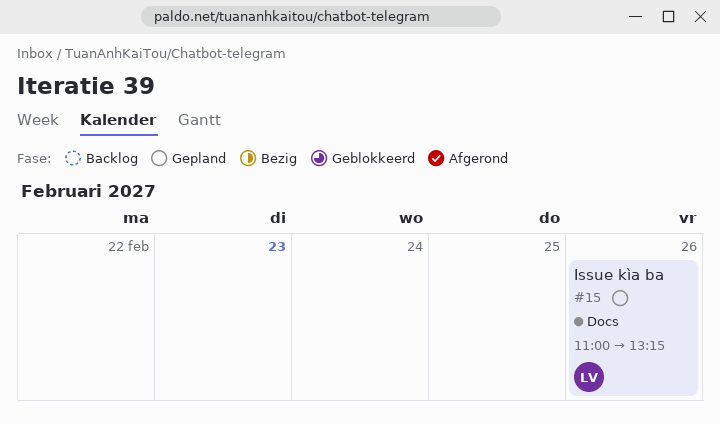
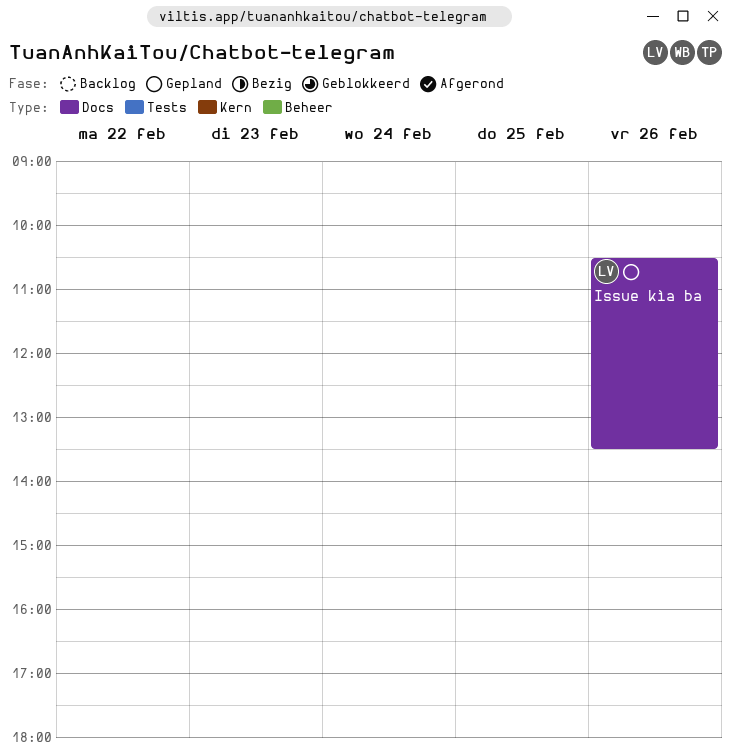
Issue kìa ba, begins: 11:00 -> 10:30
Issue kìa ba, ends: 13:15 -> 13:30

